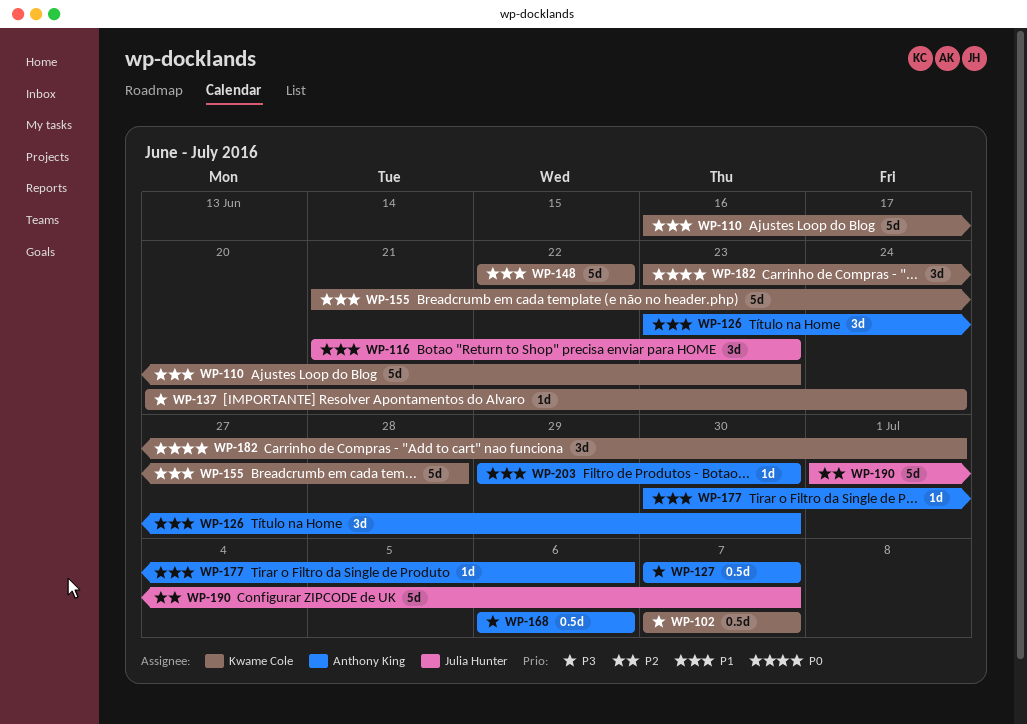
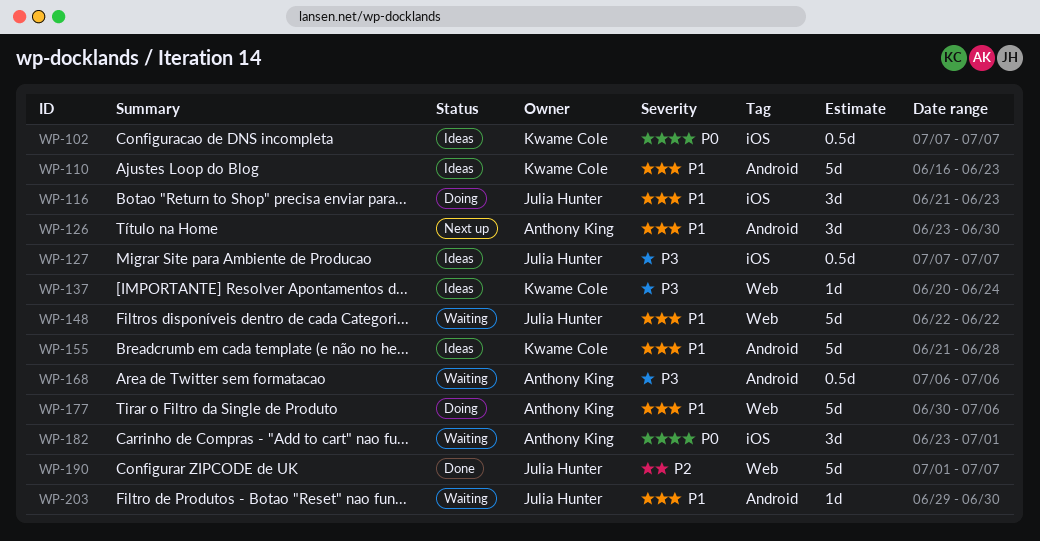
WP-102, priority: P3 -> P0
WP-127, owner: Anthony King -> Julia Hunter
WP-148, owner: Kwame Cole -> Julia Hunter
WP-177, estimate: 1d -> 5d
WP-182, owner: Kwame Cole -> Anthony King
WP-203, owner: Anthony King -> Julia Hunter

